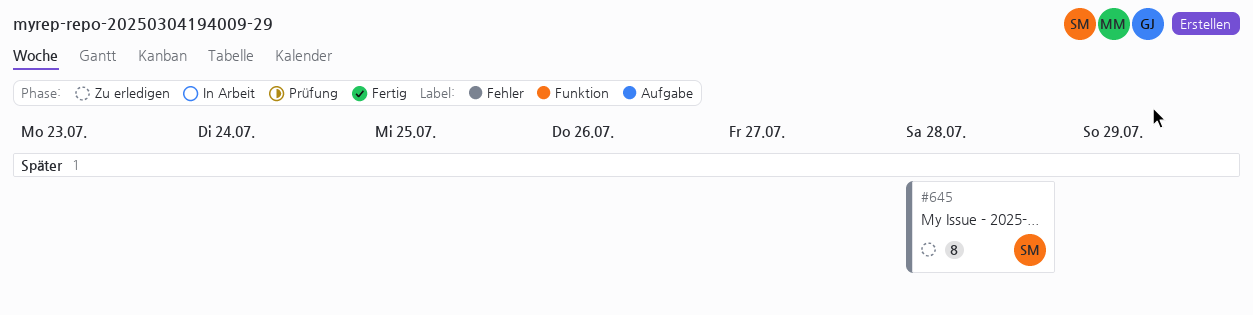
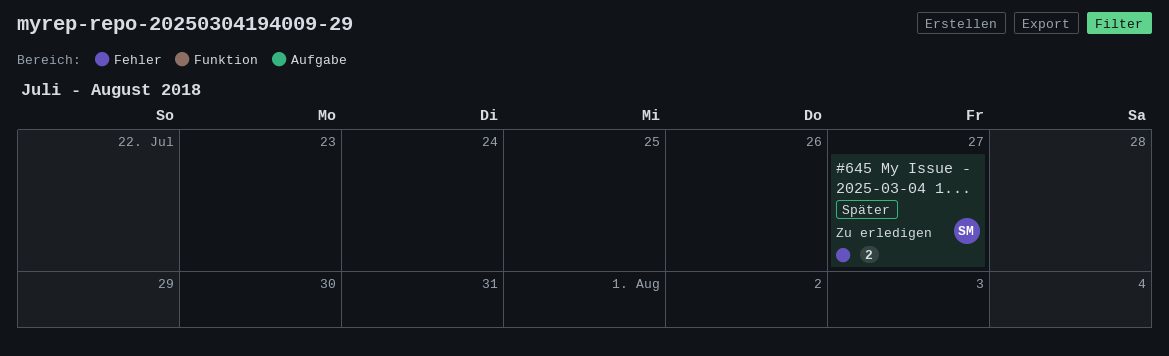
#645, estimate: 8 -> 2
#645, due: Jul 28 -> Jul 27

